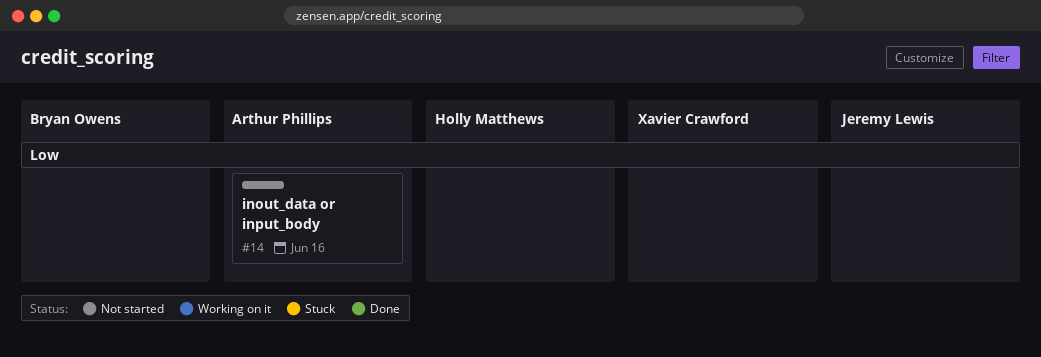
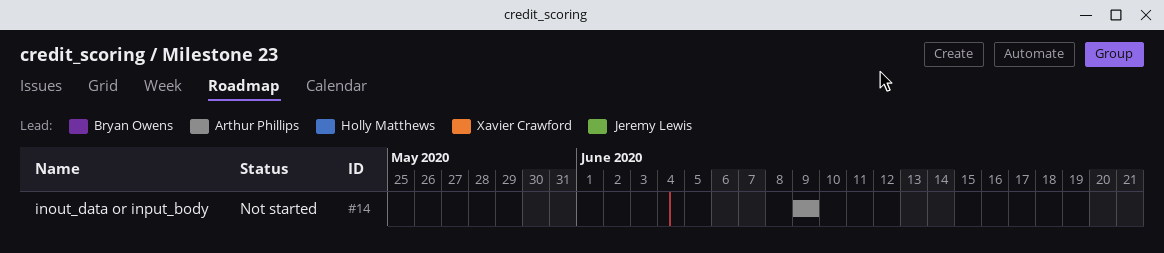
#14, due: Jun 16 -> Jun 9

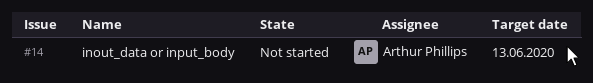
#14, due: Jun 9 -> Jun 13

